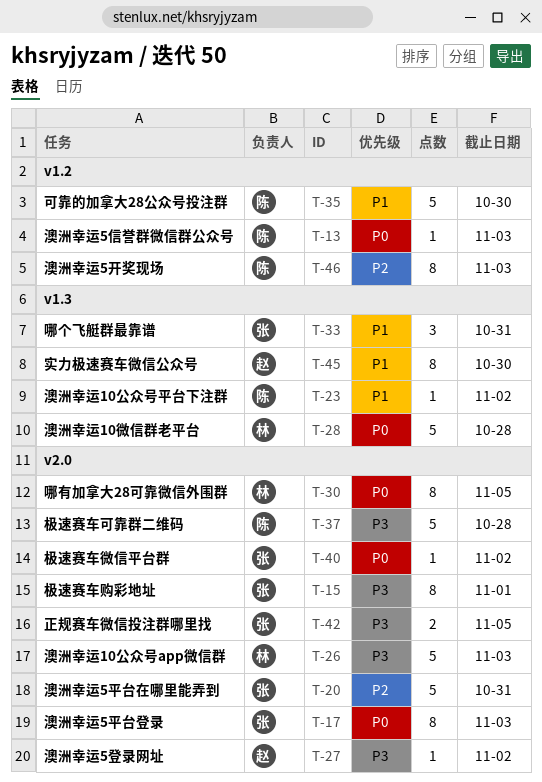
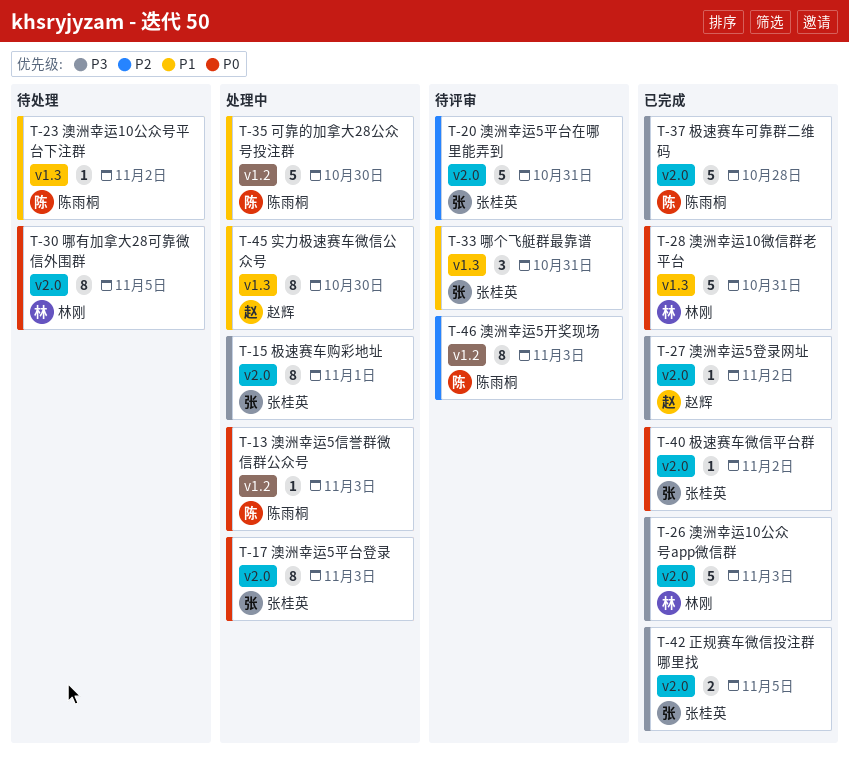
T-28, due: Oct 28 -> Oct 31

